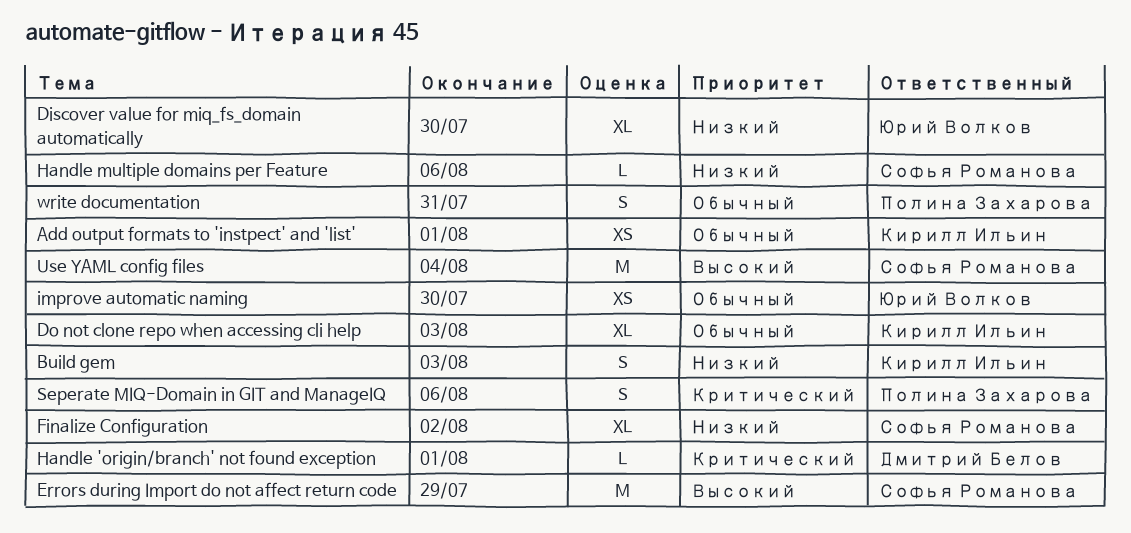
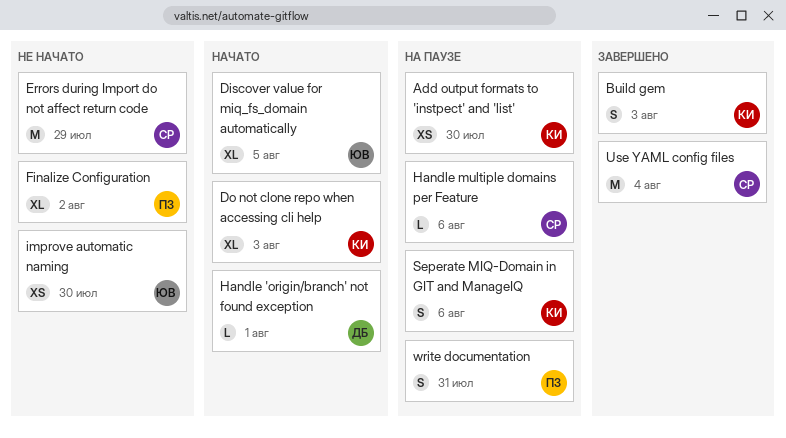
Add output formats to 'instpect' and 'list', due: Aug 1 -> Jul 30
Discover value for miq_fs_domain automatically, due: Jul 30 -> Aug 5
Finalize Configuration, owner: Софья Романова -> Полина Захарова
Seperate MIQ-Domain in GIT and ManageIQ, owner: Полина Захарова -> Кирилл Ильин

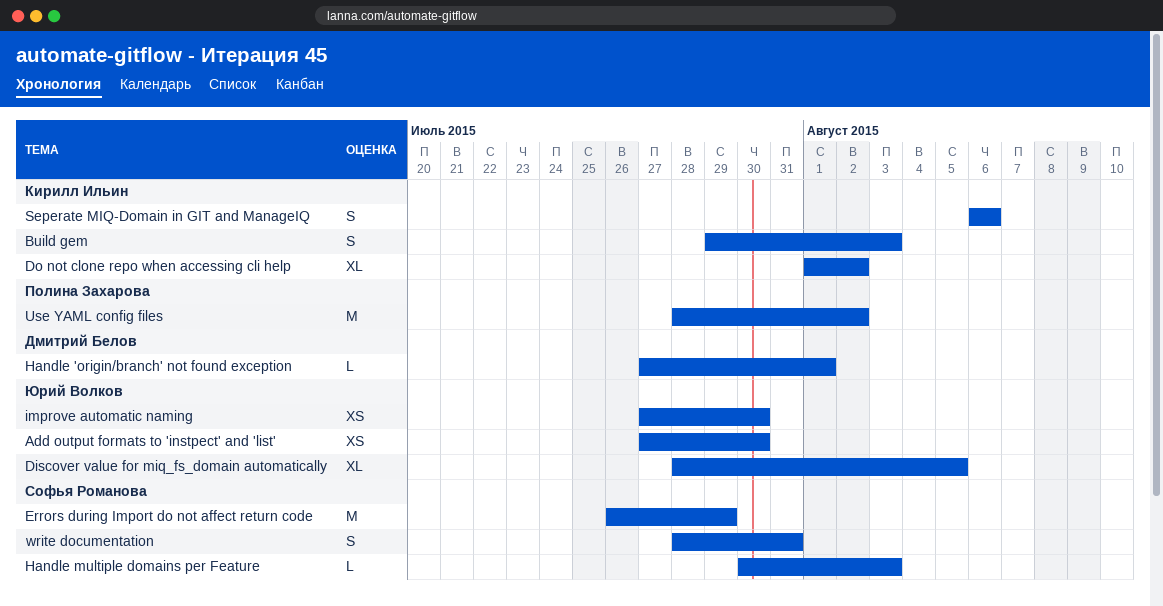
Add output formats to 'instpect' and 'list', owner: Кирилл Ильин -> Юрий Волков
Do not clone repo when accessing cli help, due: Aug 3 -> Aug 2
Finalize Configuration: present -> none
Handle multiple domains per Feature, due: Aug 6 -> Aug 3
Use YAML config files, owner: Софья Романова -> Полина Захарова
Use YAML config files, due: Aug 4 -> Aug 2
write documentation, owner: Полина Захарова -> Софья Романова

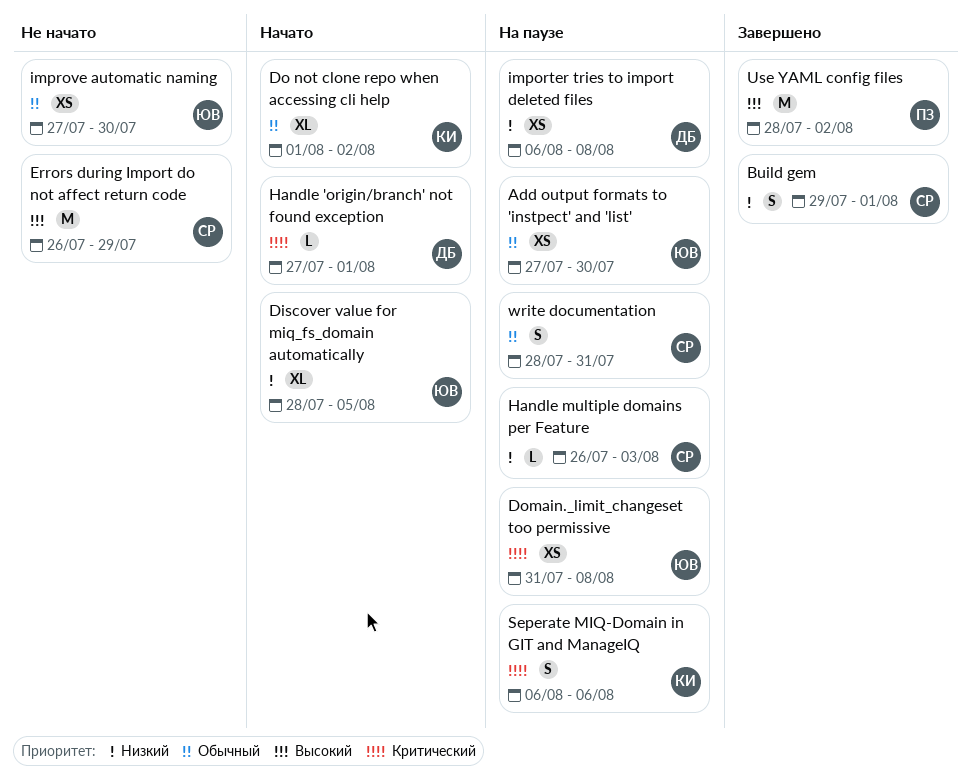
Build gem, owner: Кирилл Ильин -> Софья Романова
Build gem, due: Aug 3 -> Aug 1
Domain._limit_changeset too permissive: none -> present
Handle multiple domains per Feature, start: Jul 30 -> Jul 26
importer tries to import deleted files: none -> present

